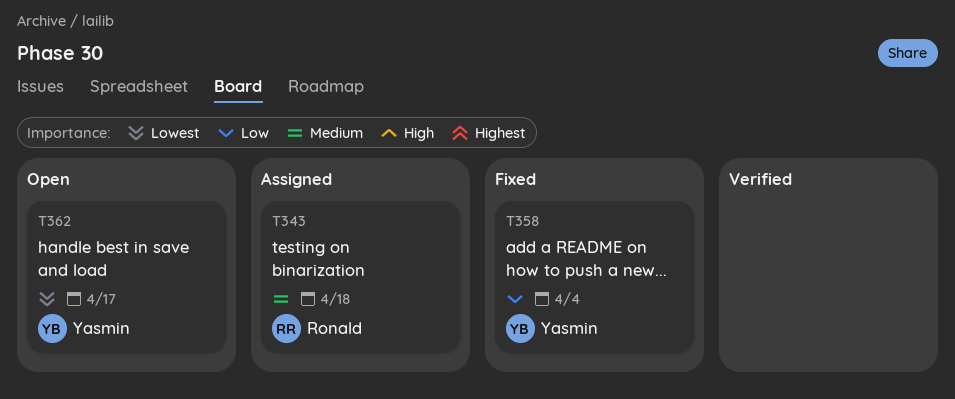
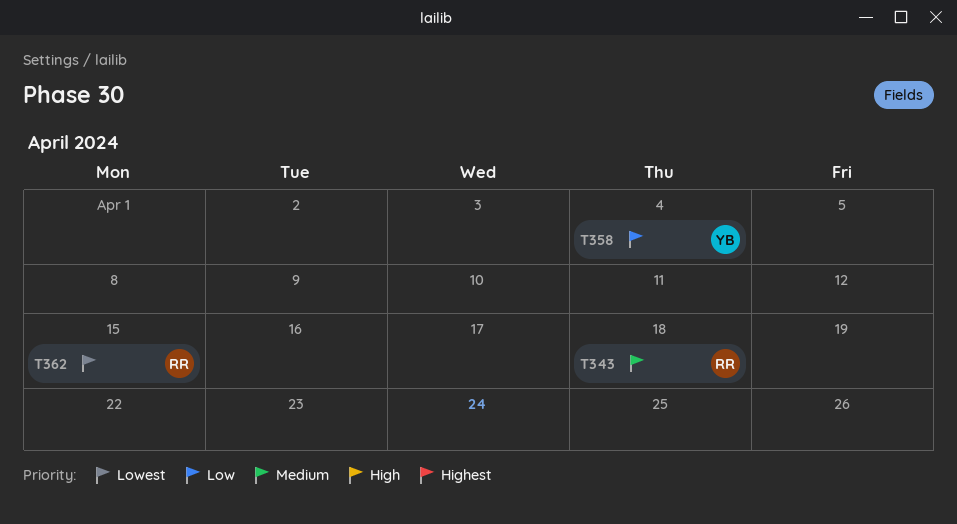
T362, owner: Yasmin -> Ronald
T362, due: Apr 17 -> Apr 15

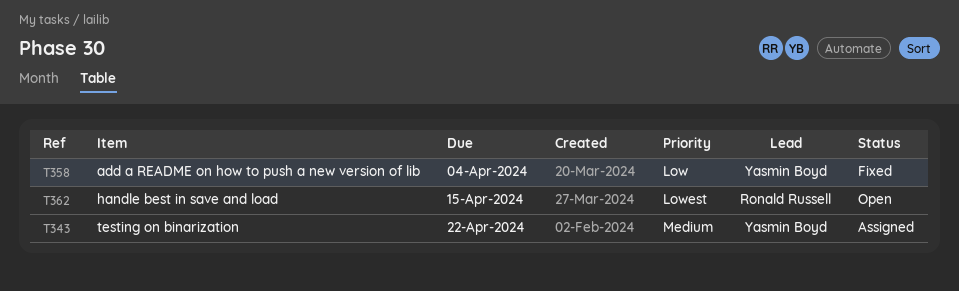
T343, owner: Ronald Russell -> Yasmin Boyd
T343, due: Apr 18 -> Apr 22

